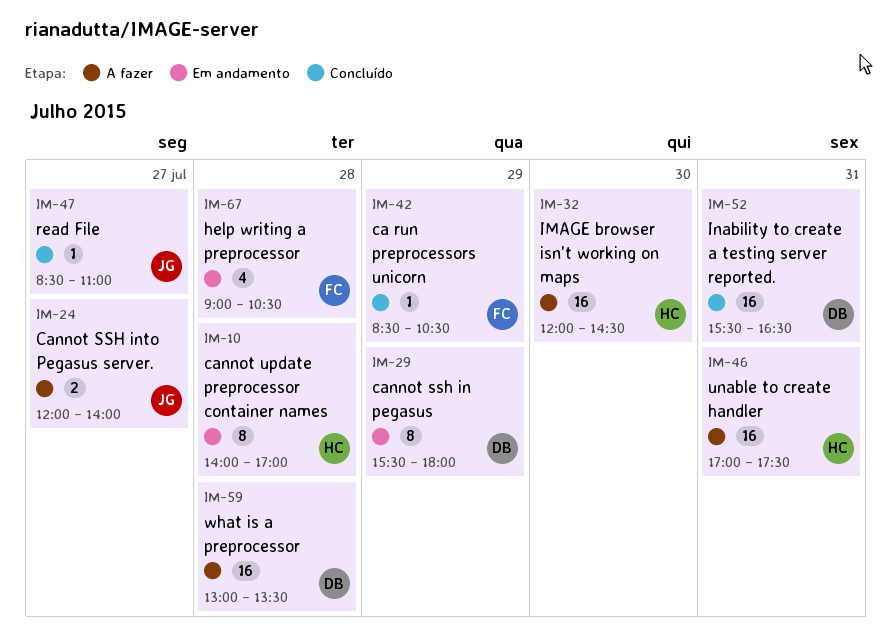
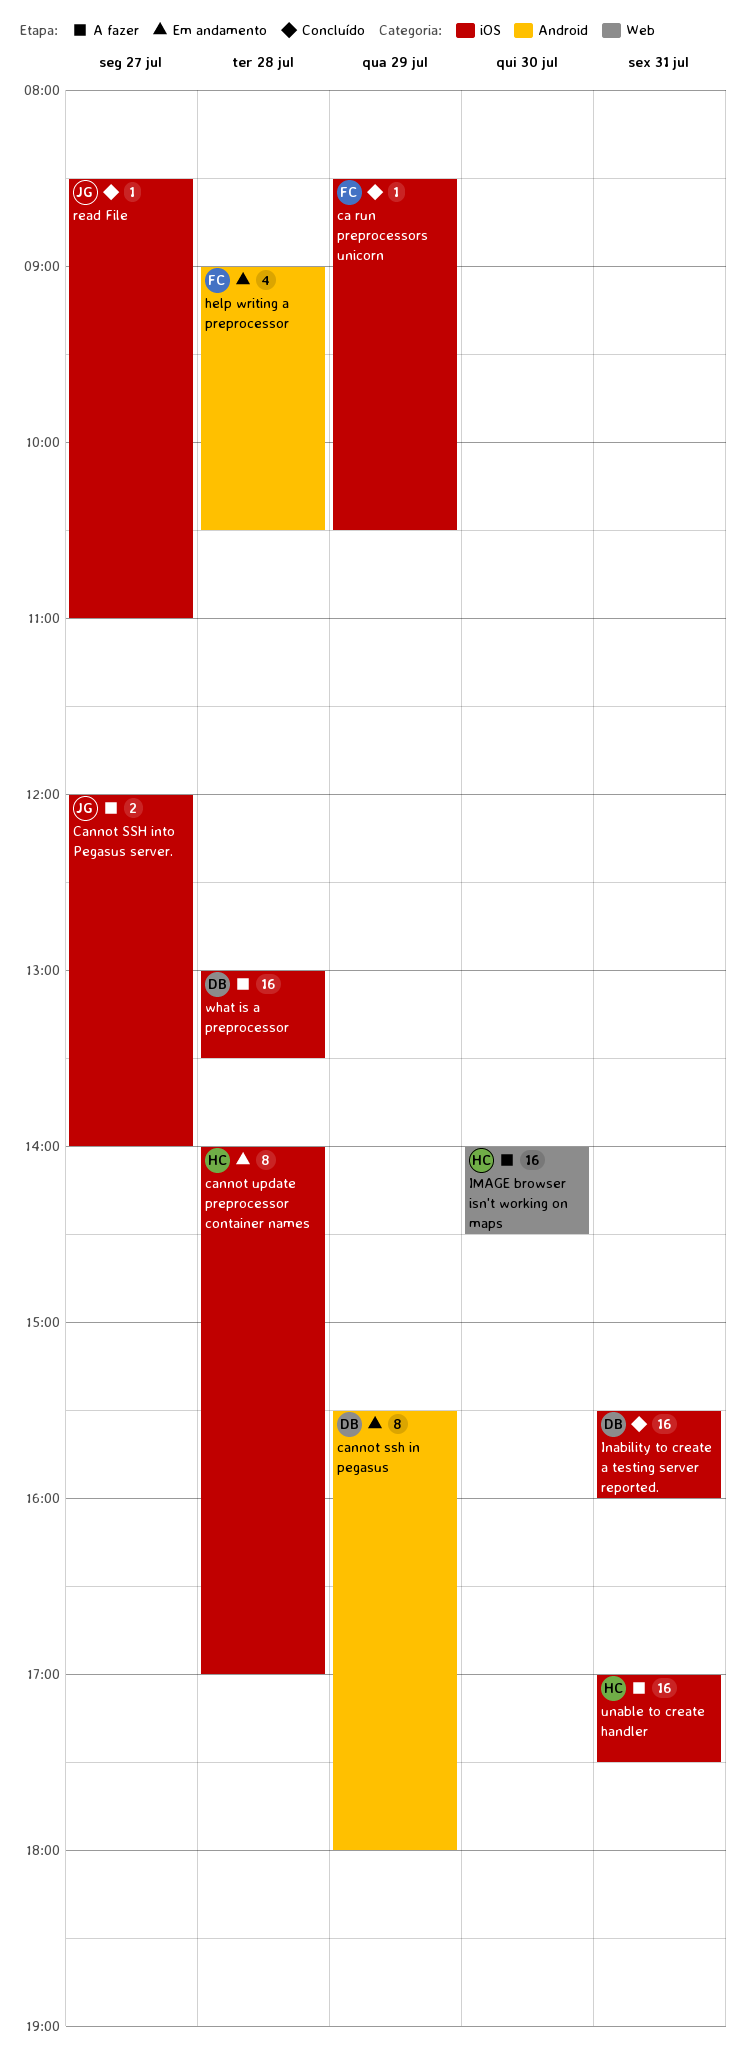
IMAGE browser isn't working on maps, begins: 12:00 -> 14:00
Inability to create a testing server reported., ends: 16:30 -> 16:00

